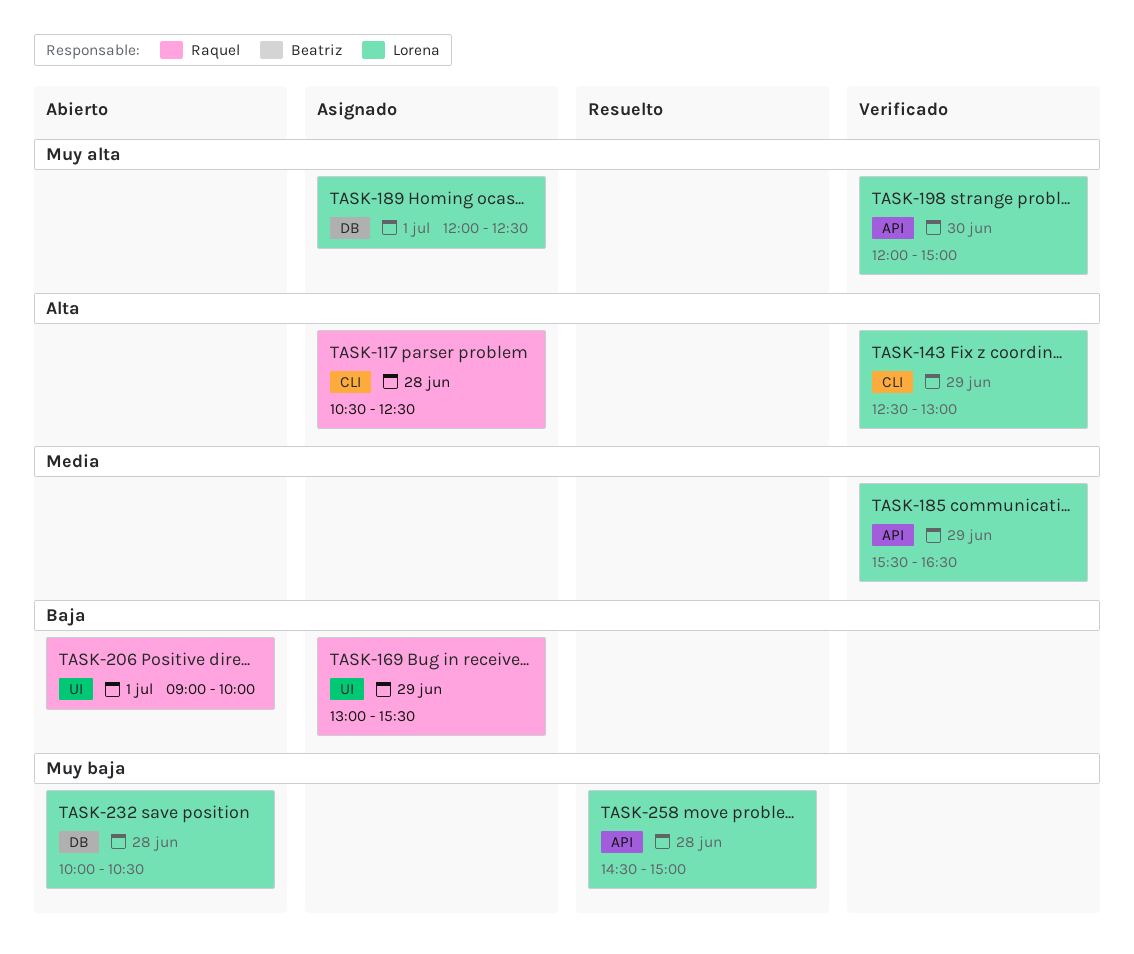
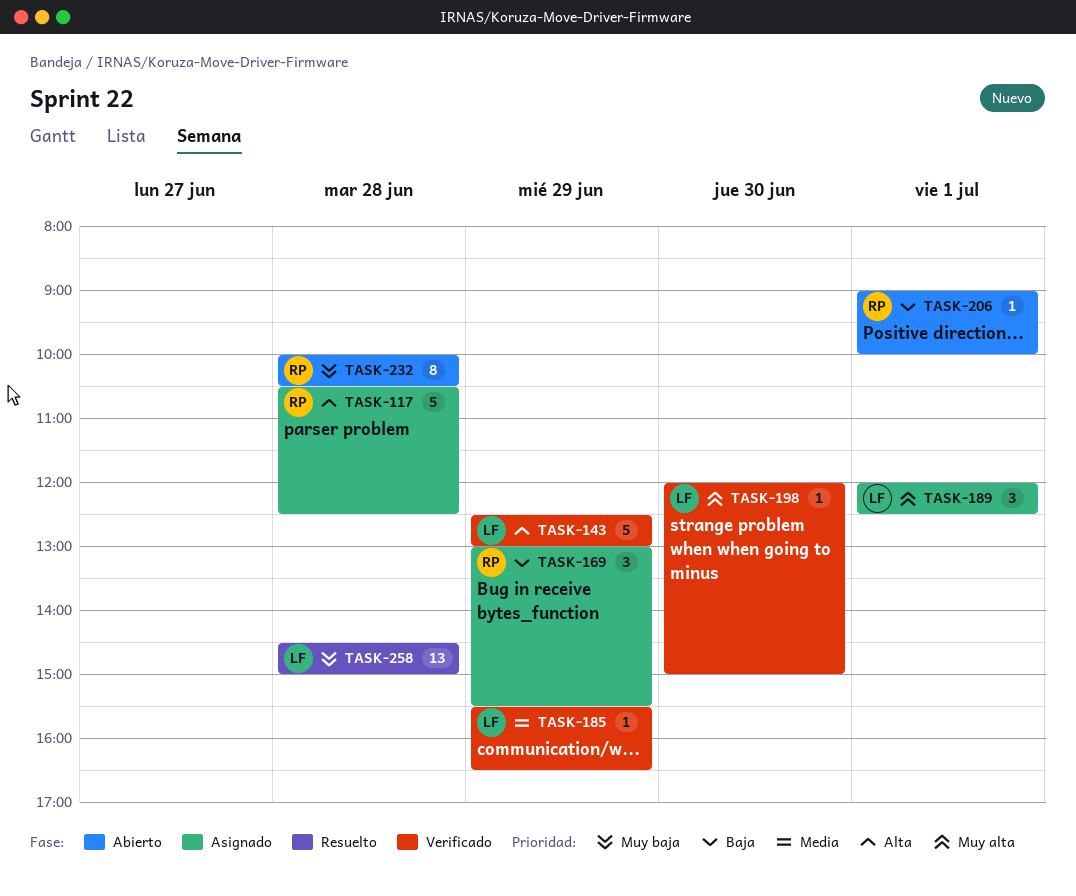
TASK-232, owner: Lorena -> Raquel

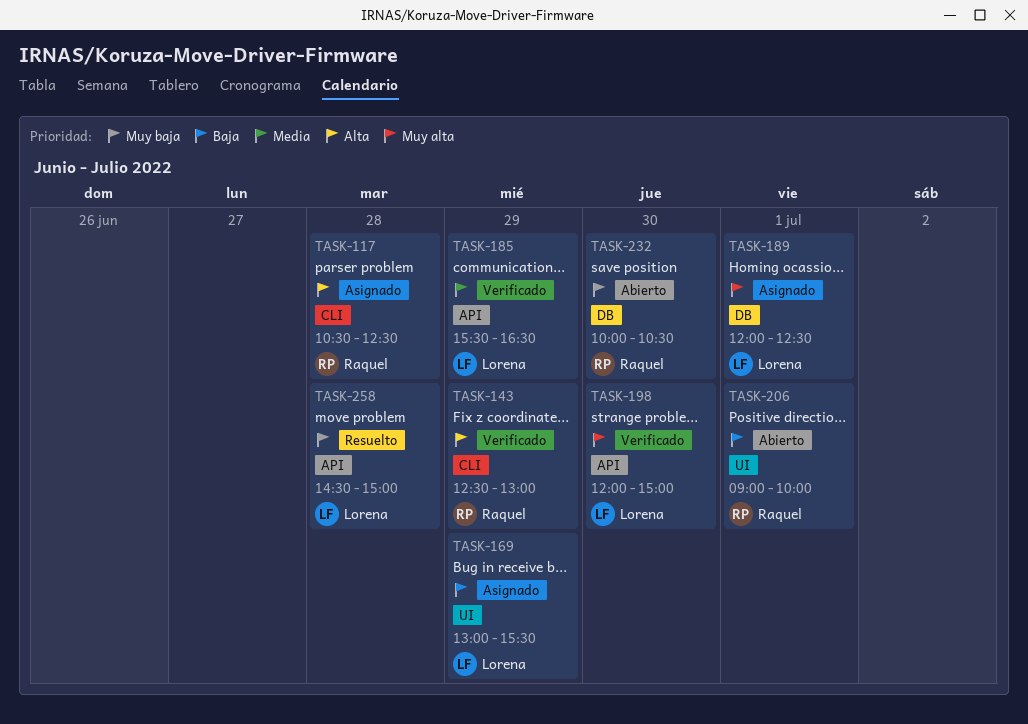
TASK-143, owner: Lorena -> Raquel
TASK-169, owner: Raquel -> Lorena
TASK-232, day: Jun 28 -> Jun 30

